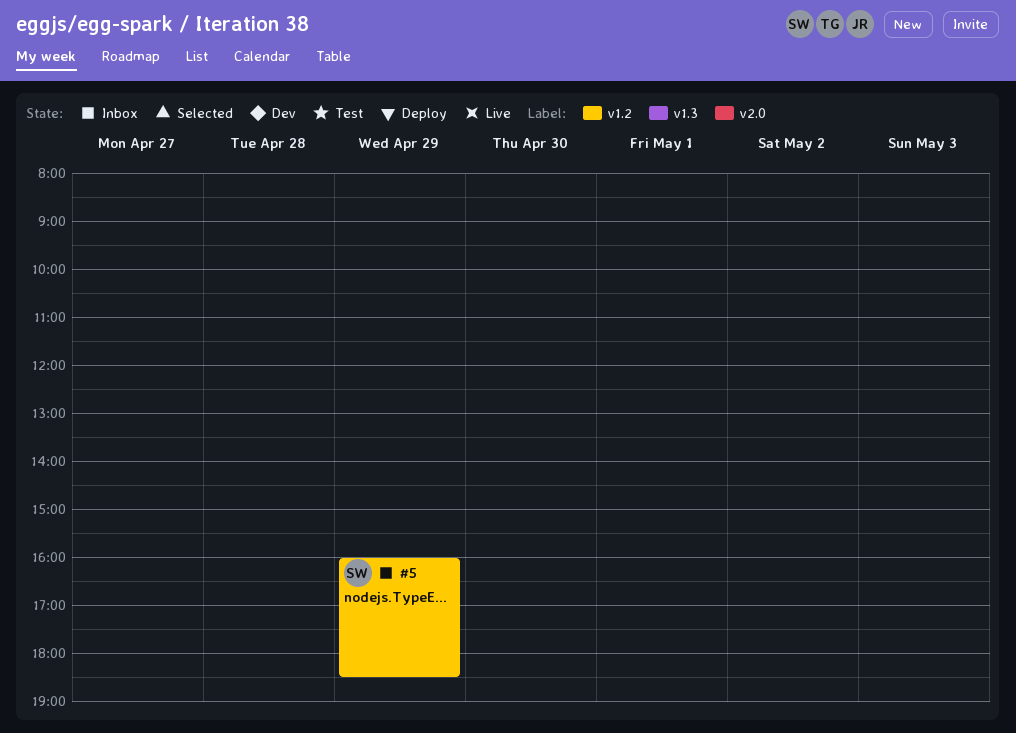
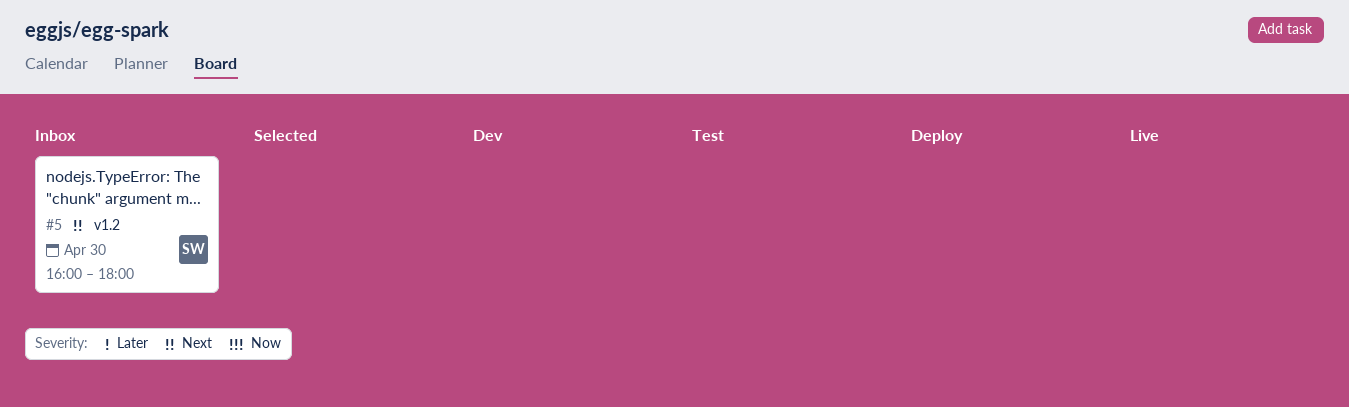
#5, day: Apr 29 -> Apr 30
#5, ends: 18:30 -> 18:00

